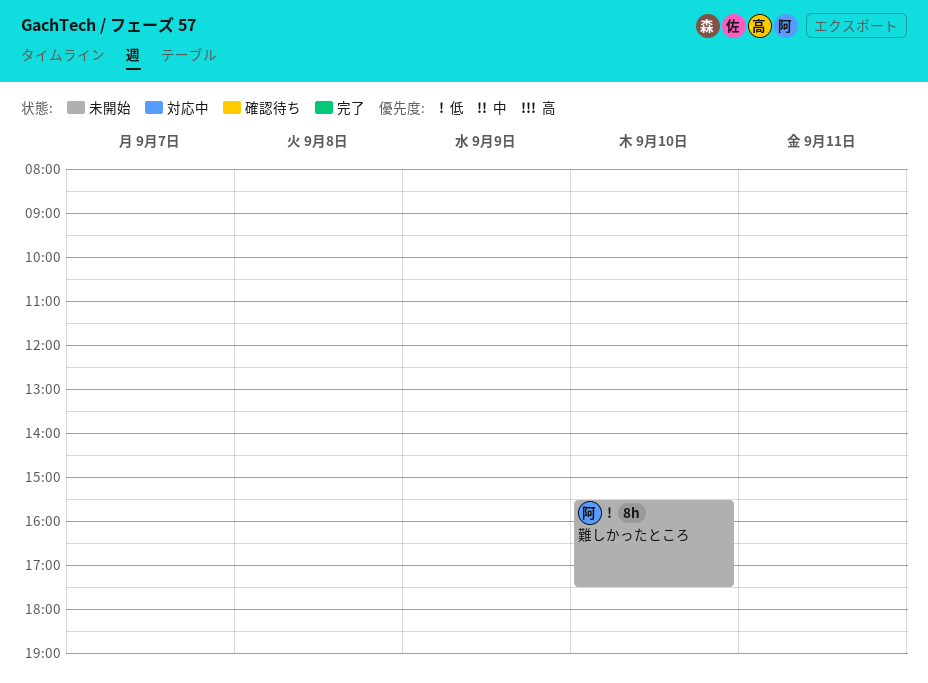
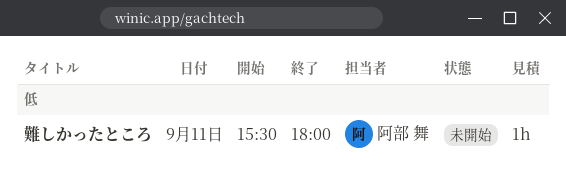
難しかったところ, estimate: 8h -> 1h
難しかったところ, day: Sep 10 -> Sep 11
難しかったところ, ends: 17:30 -> 18:00

